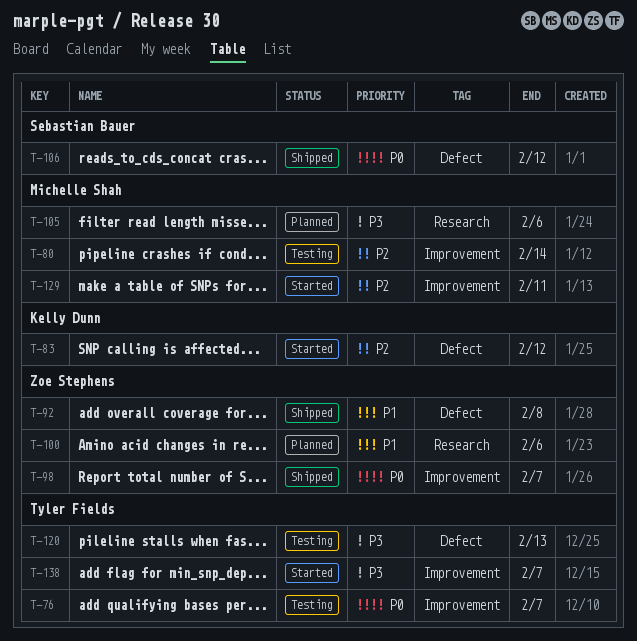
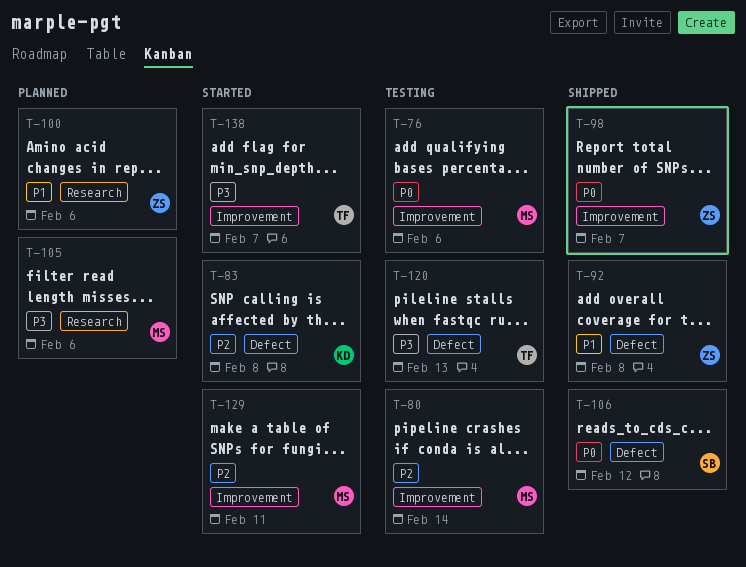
T-76, owner: Tyler Fields -> Michelle Shah
T-76, due: Feb 7 -> Feb 6
T-83, due: Feb 12 -> Feb 8

